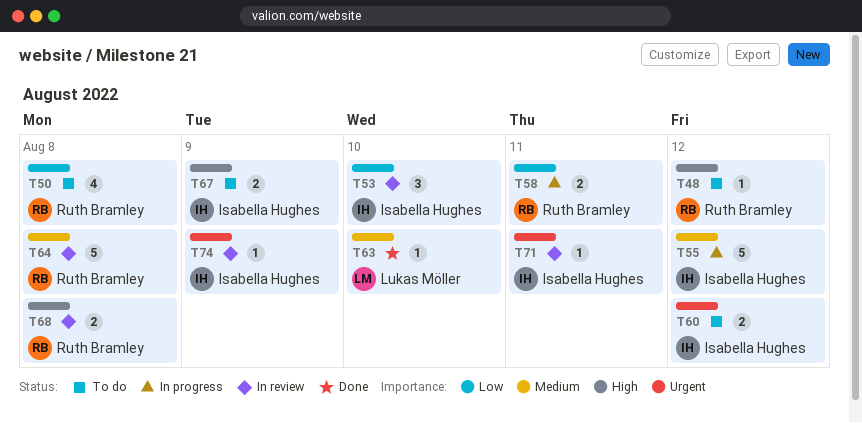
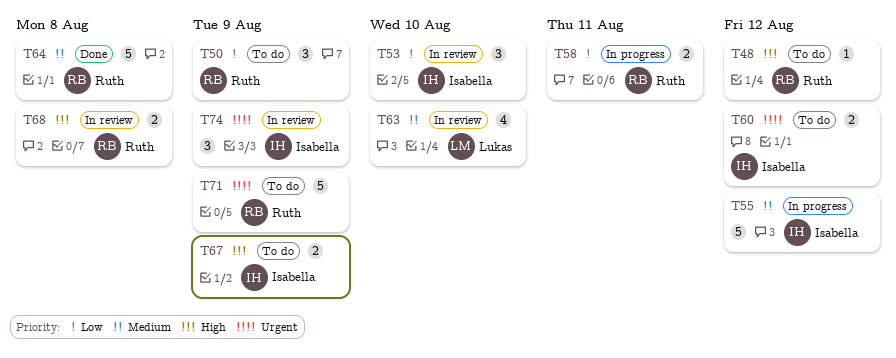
T50, estimate: 4 -> 3
T50, due: Aug 8 -> Aug 9
T63, status: Done -> In review
T63, estimate: 1 -> 4
T64, status: In review -> Done
T71, status: In review -> To do
T71, owner: Isabella Hughes -> Ruth Bramley
T71, estimate: 1 -> 5
T71, due: Aug 11 -> Aug 9
T74, estimate: 1 -> 3

